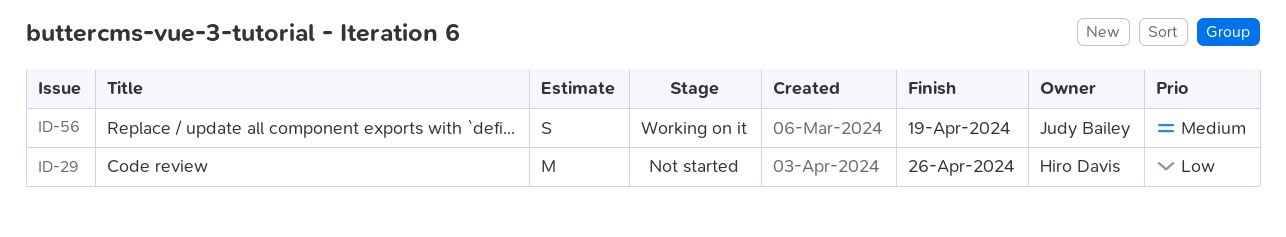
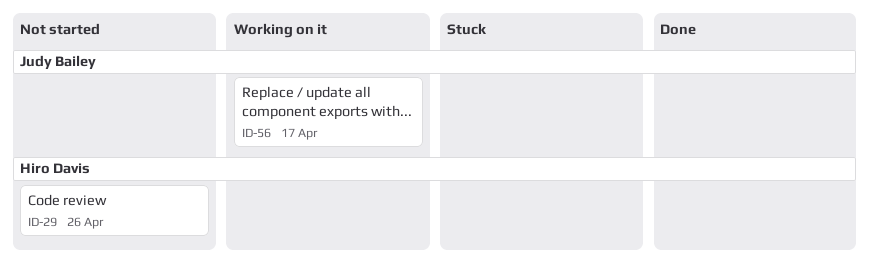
ID-56, due: Apr 19 -> Apr 17

